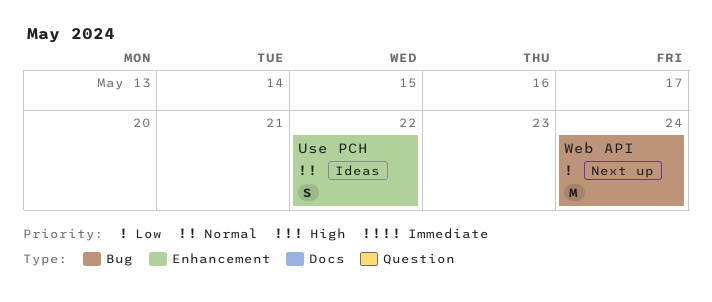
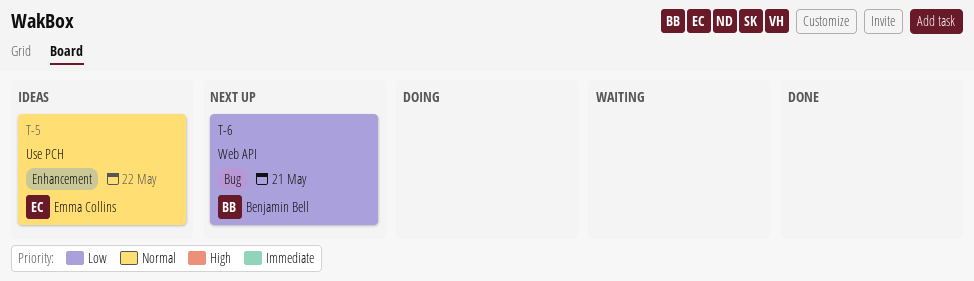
Web API, due: May 24 -> May 21

